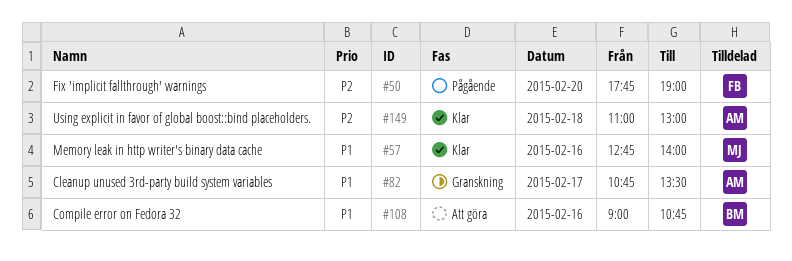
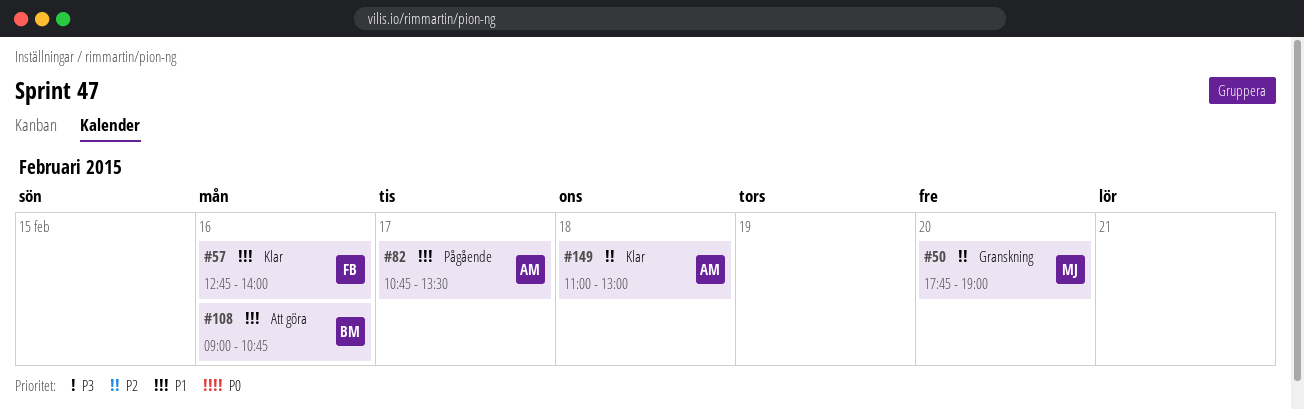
#50, status: Pågående -> Granskning
#50, owner: FB -> MJ
#57, owner: MJ -> FB
#82, status: Granskning -> Pågående

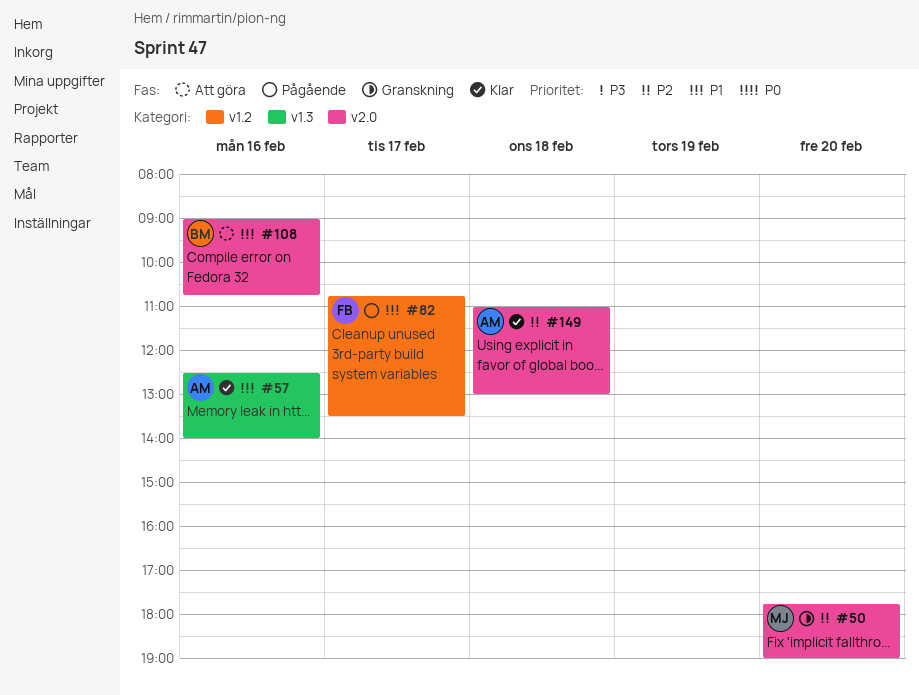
#57, owner: FB -> AM
#57, begins: 12:45 -> 12:30
#82, owner: AM -> FB

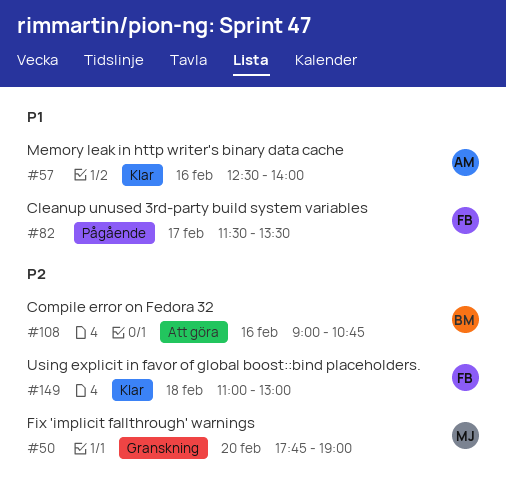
#82, begins: 10:45 -> 11:30
#108, priority: P1 -> P2
#149, owner: AM -> FB

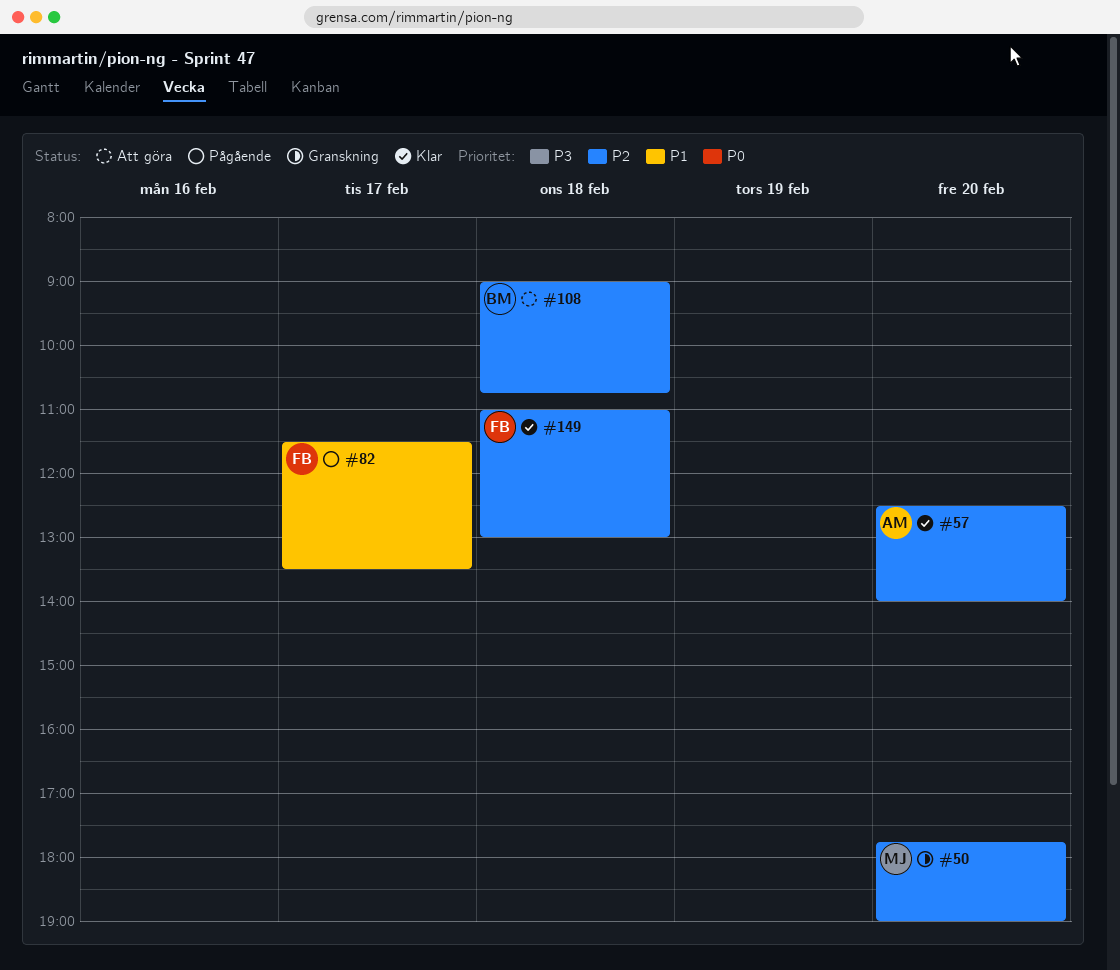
#57, priority: P1 -> P2
#57, day: Feb 16 -> Feb 20
#108, day: Feb 16 -> Feb 18

